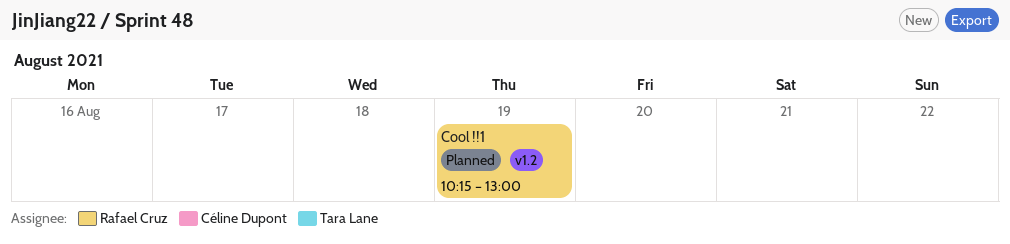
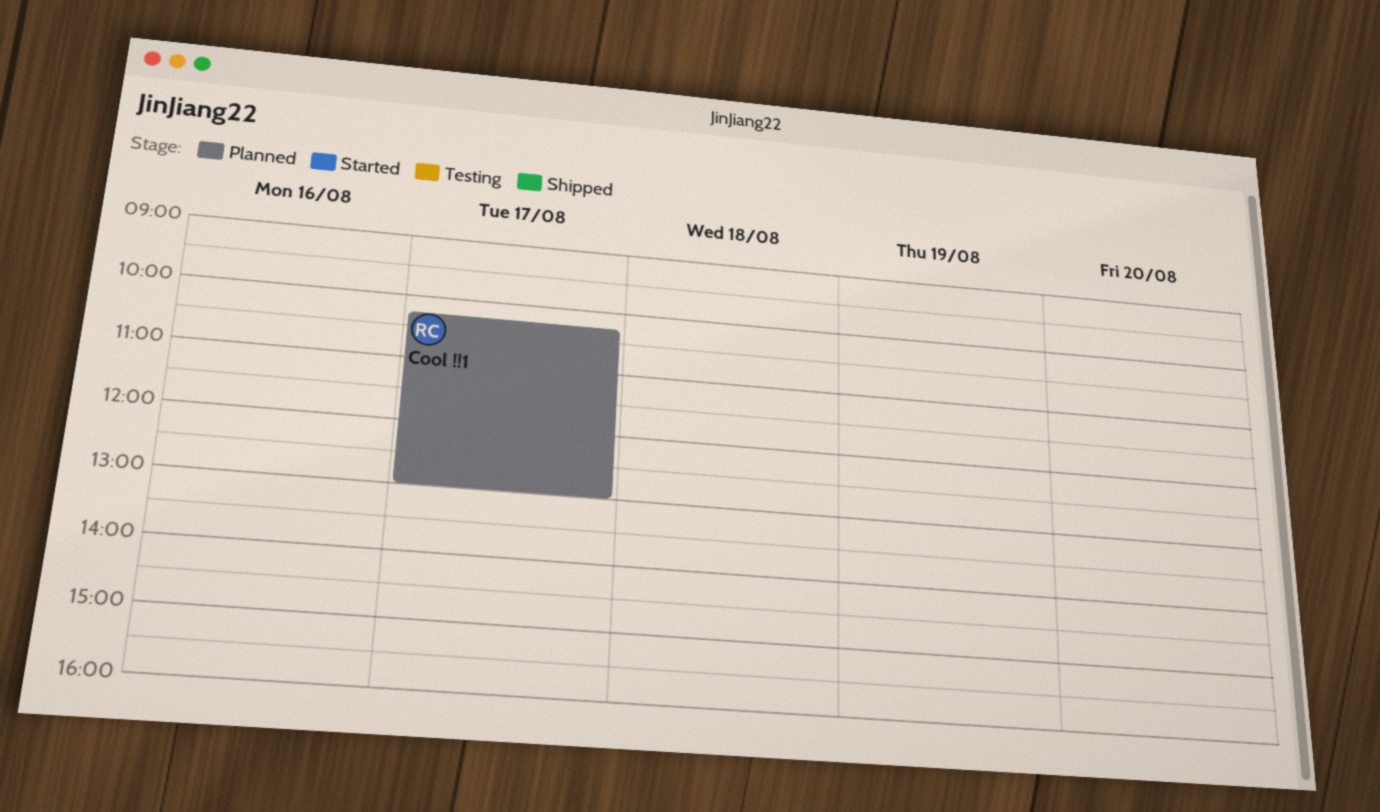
Cool !!1, day: Aug 19 -> Aug 17

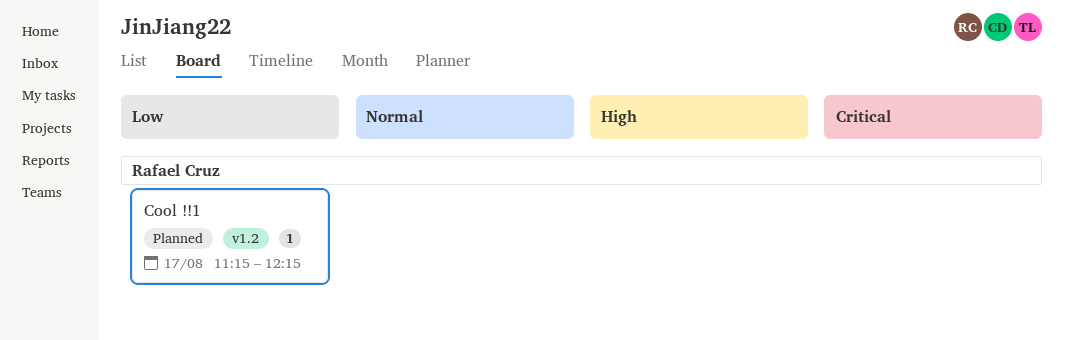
Cool !!1, begins: 10:15 -> 11:15
Cool !!1, ends: 13:00 -> 12:15

